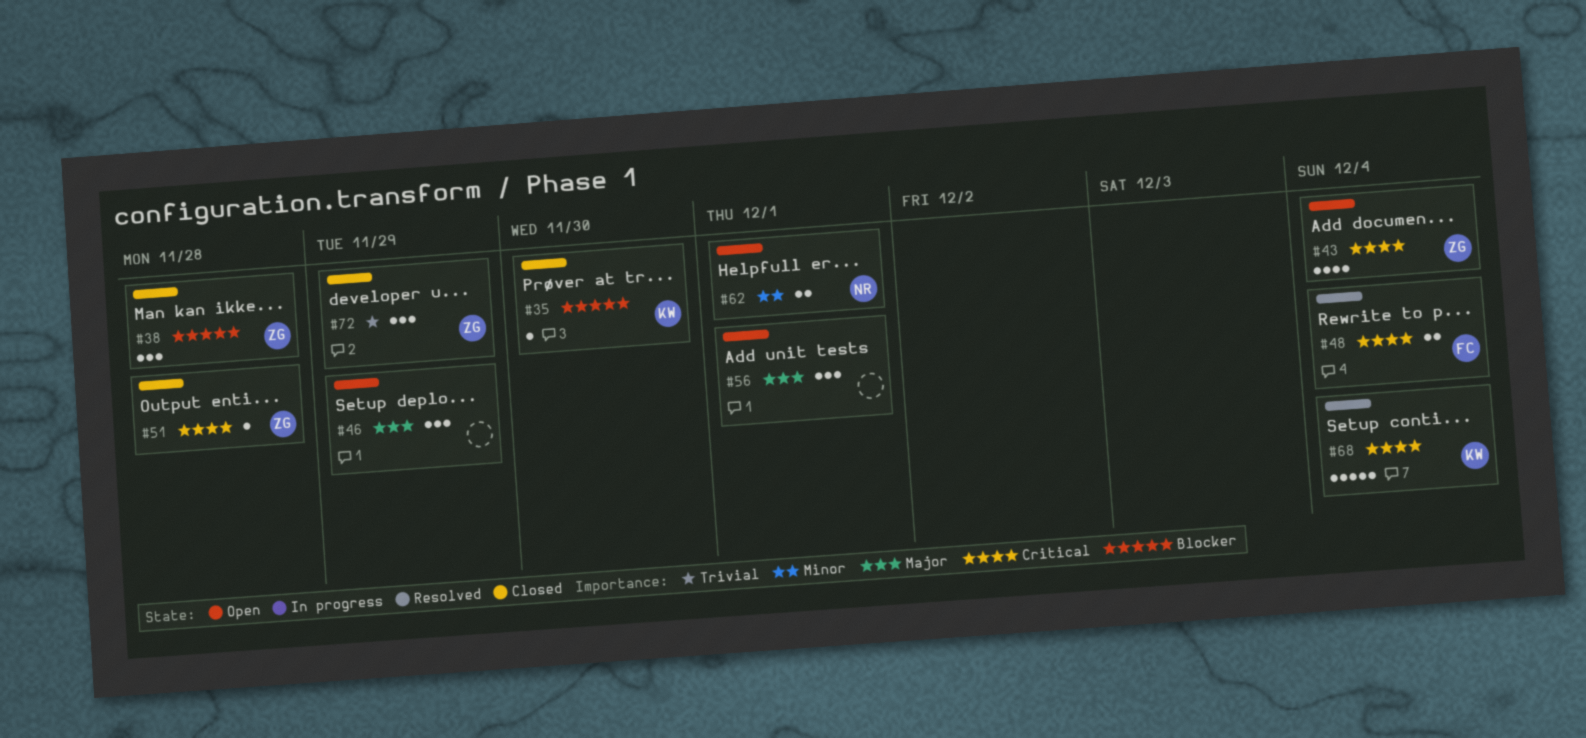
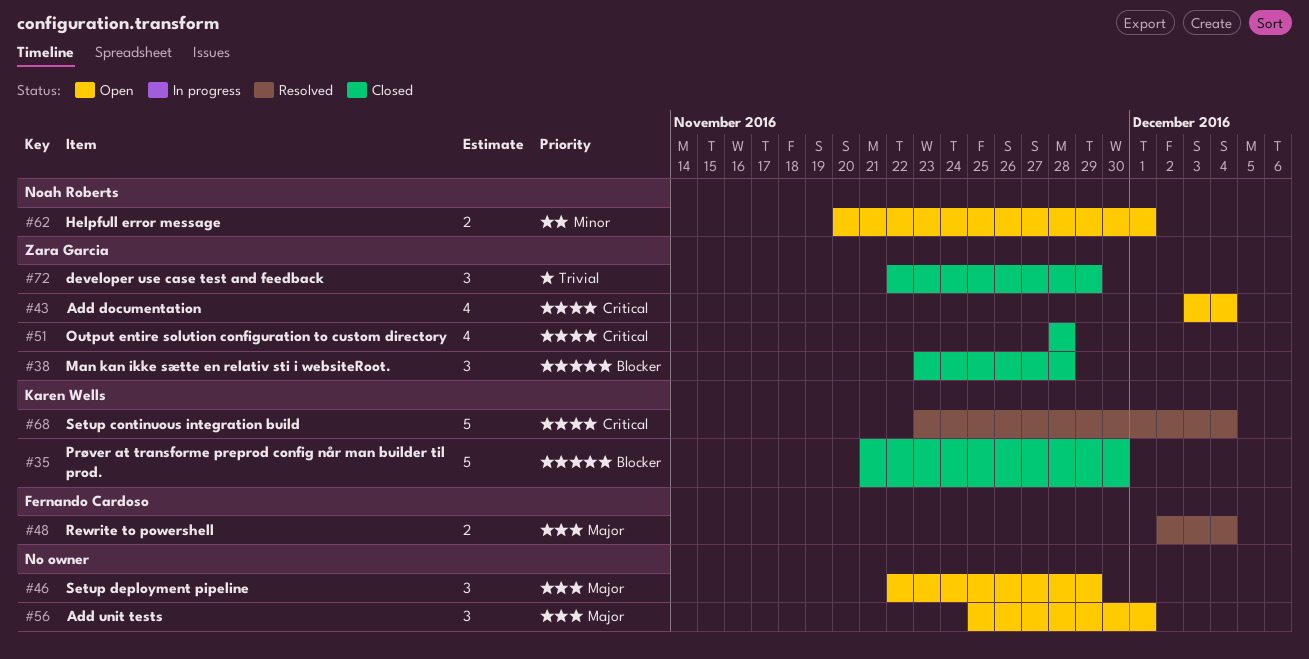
#35, estimate: 1 -> 5
#48, priority: Critical -> Major
#51, estimate: 1 -> 4

